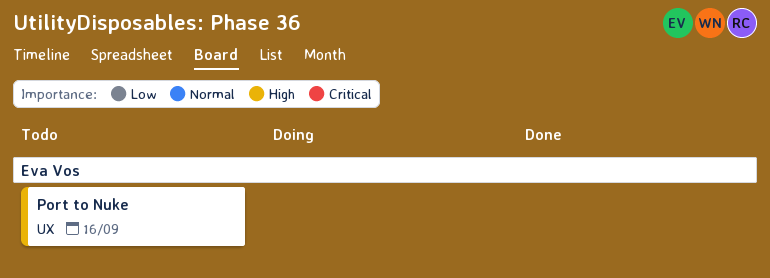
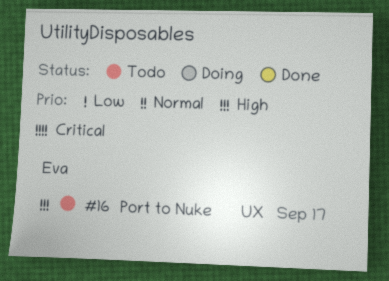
Port to Nuke, due: Sep 16 -> Sep 17

